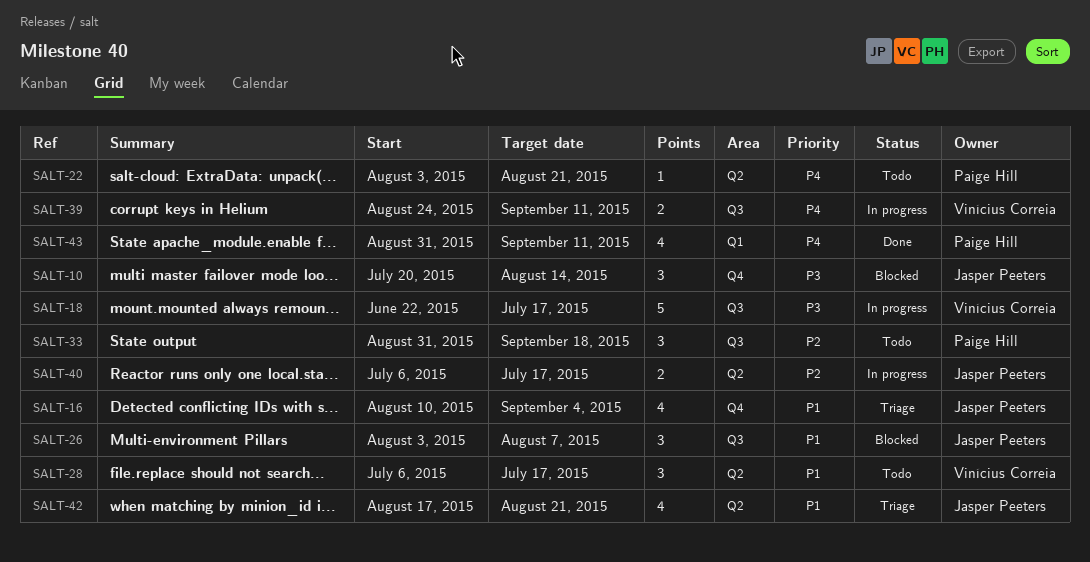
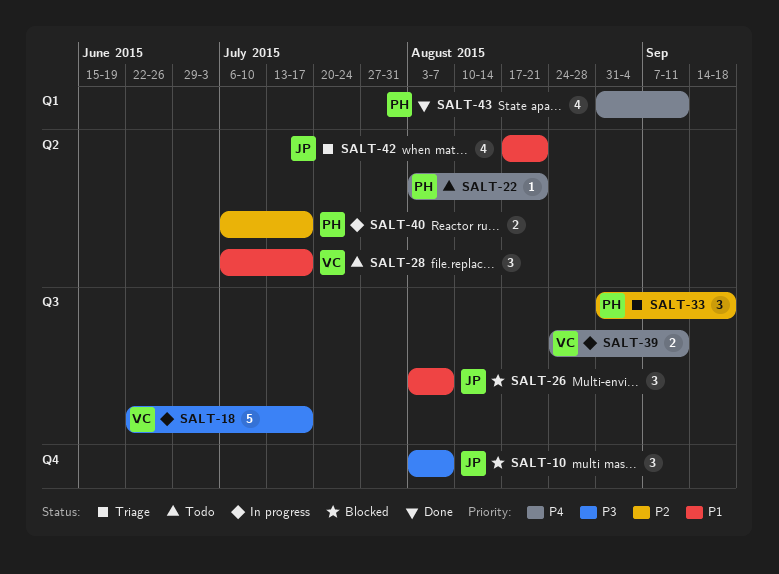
SALT-10, start: Jul 20 -> Aug 3
SALT-10, due: Aug 14 -> Aug 7
SALT-16: present -> none
SALT-33, status: Todo -> Triage
SALT-40, owner: Jasper Peeters -> Paige Hill

